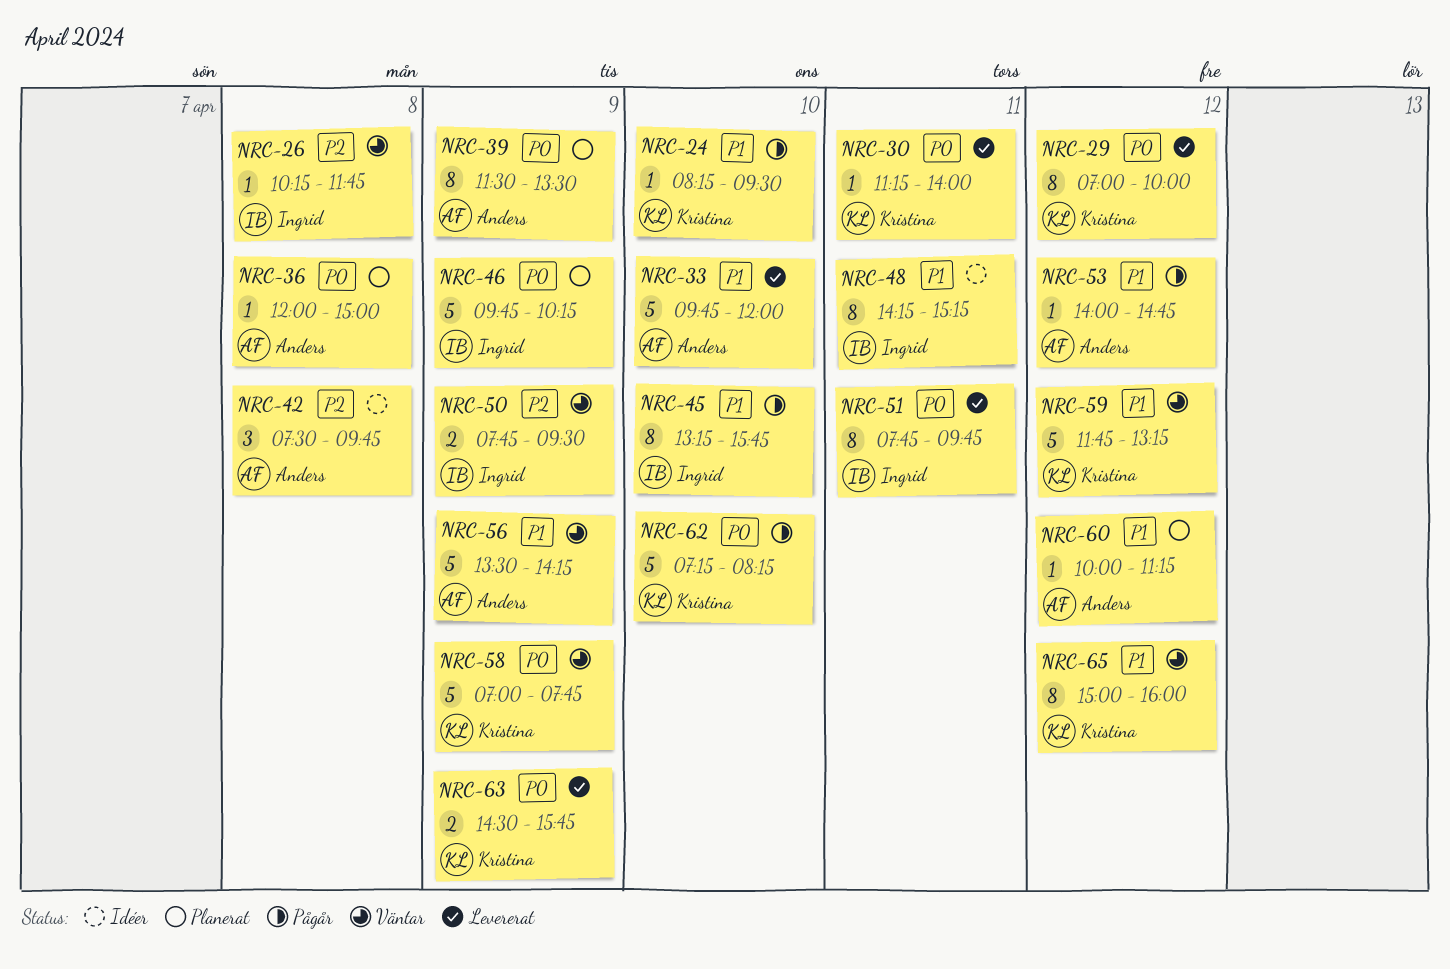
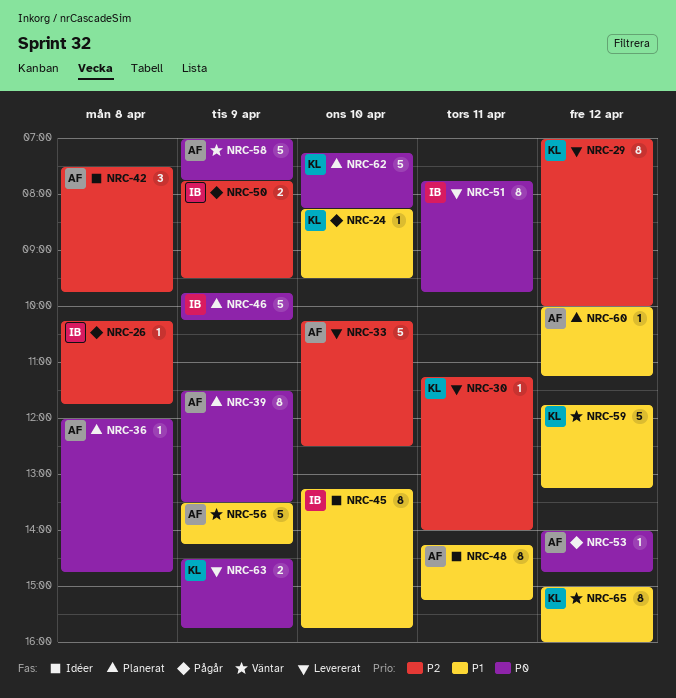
NRC-26, status: Väntar -> Pågår
NRC-29, priority: P0 -> P2
NRC-30, priority: P0 -> P2
NRC-33, priority: P1 -> P2
NRC-33, begins: 09:45 -> 10:15
NRC-33, ends: 12:00 -> 12:30
NRC-36, ends: 15:00 -> 14:45
NRC-45, status: Pågår -> Idéer
NRC-48, owner: Ingrid -> Anders
NRC-50, status: Väntar -> Pågår
NRC-53, priority: P1 -> P0
NRC-58, owner: Kristina -> Anders
NRC-62, status: Pågår -> Planerat

